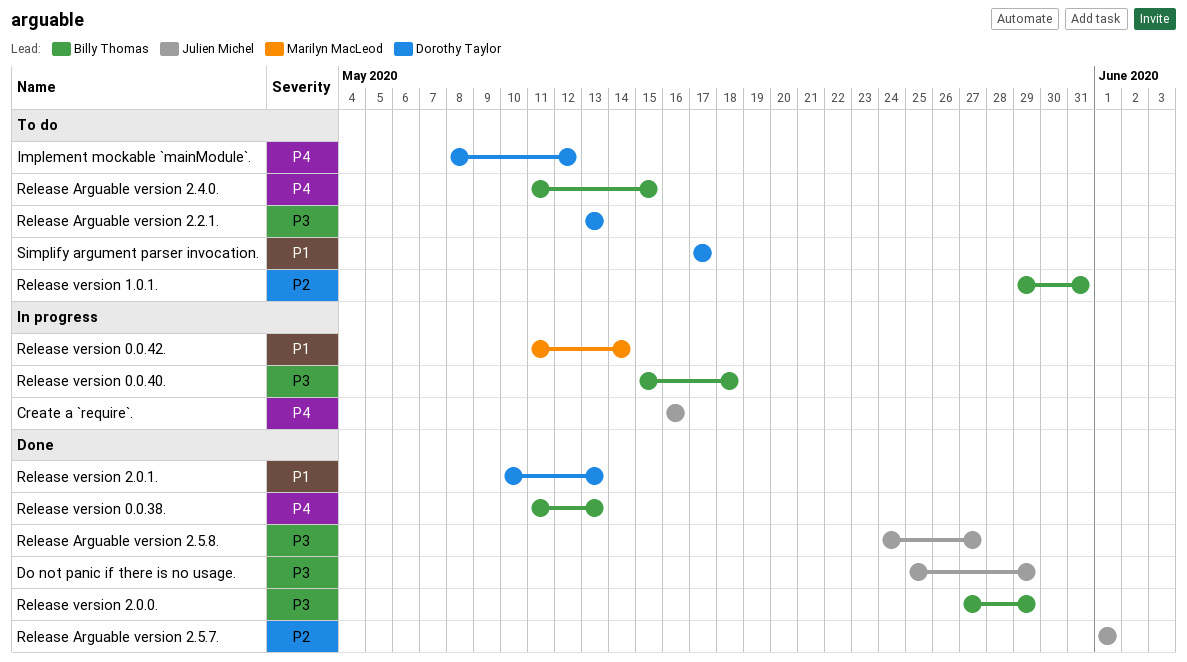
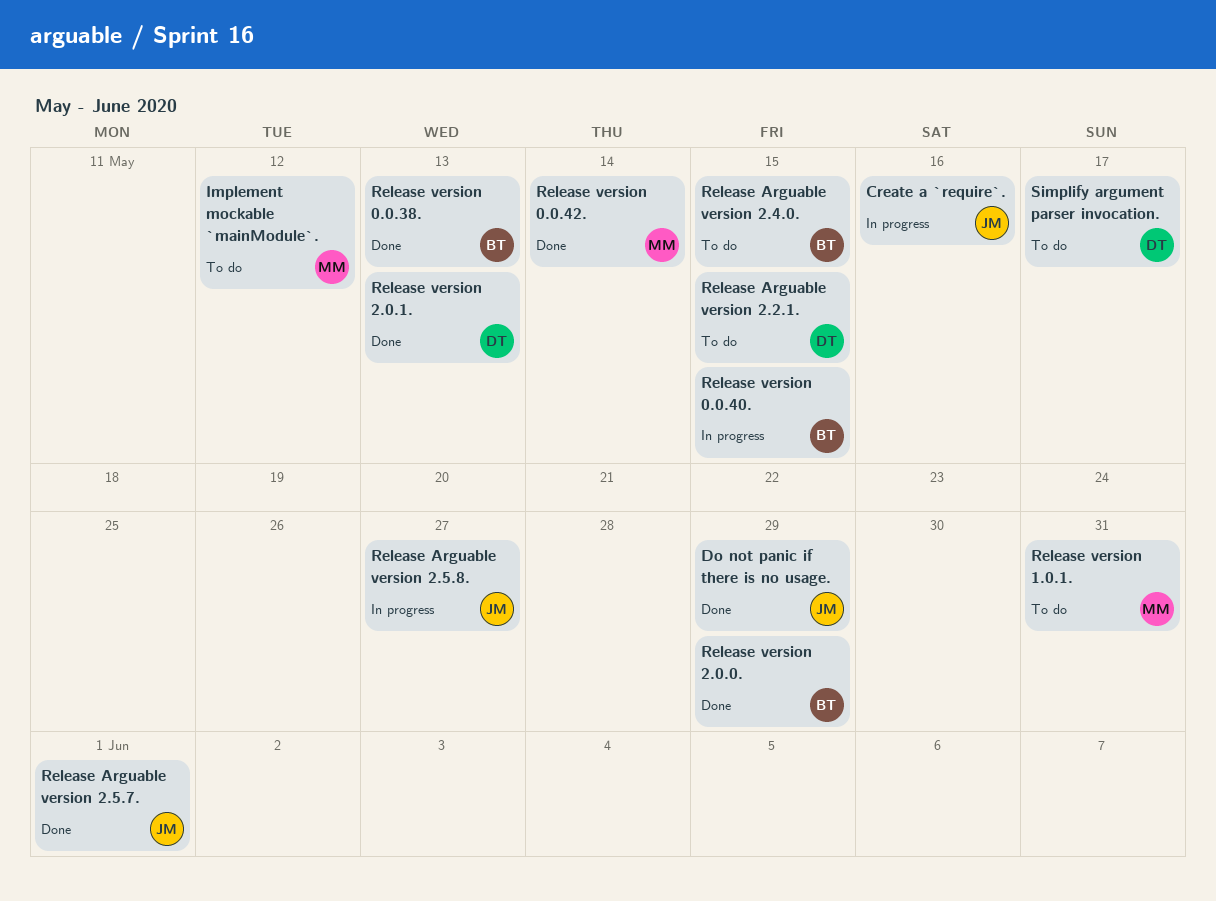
Implement mockable `mainModule`., owner: Dorothy Taylor -> Marilyn MacLeod
Release Arguable version 2.2.1., due: May 13 -> May 15
Release Arguable version 2.5.8., status: Done -> In progress
Release version 0.0.40., due: May 18 -> May 15
Release version 0.0.42., status: In progress -> Done
Release version 1.0.1., owner: Billy Thomas -> Marilyn MacLeod

